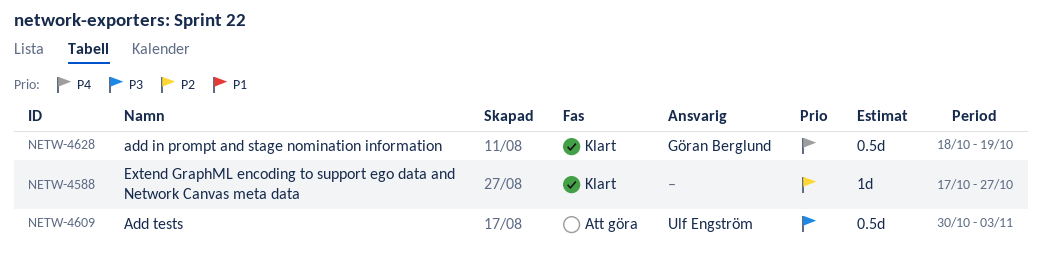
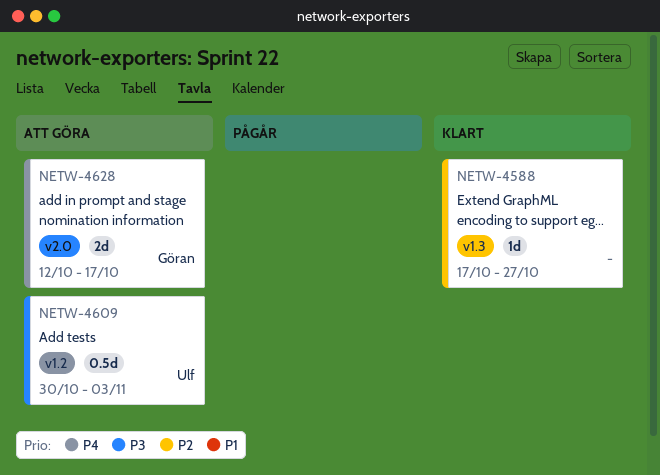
NETW-4628, status: Klart -> Att göra
NETW-4628, estimate: 0.5d -> 2d
NETW-4628, start: Oct 18 -> Oct 12
NETW-4628, due: Oct 19 -> Oct 17

